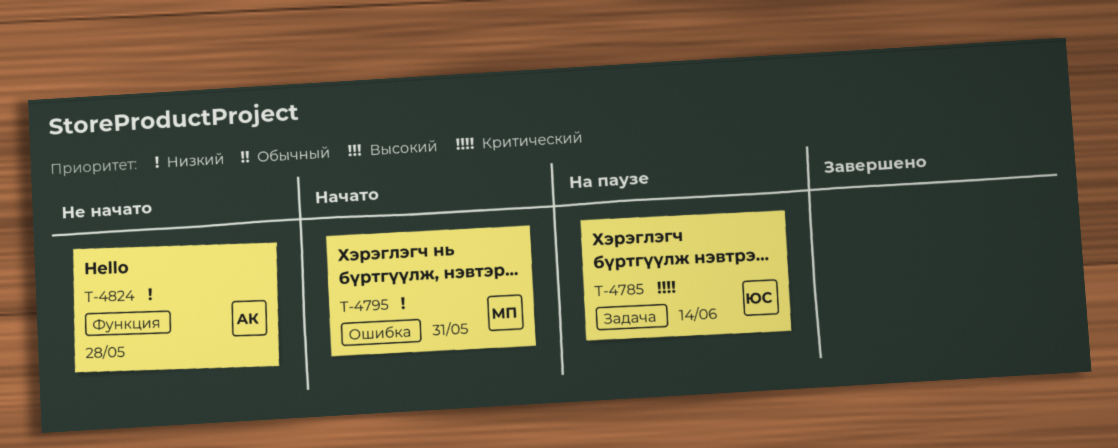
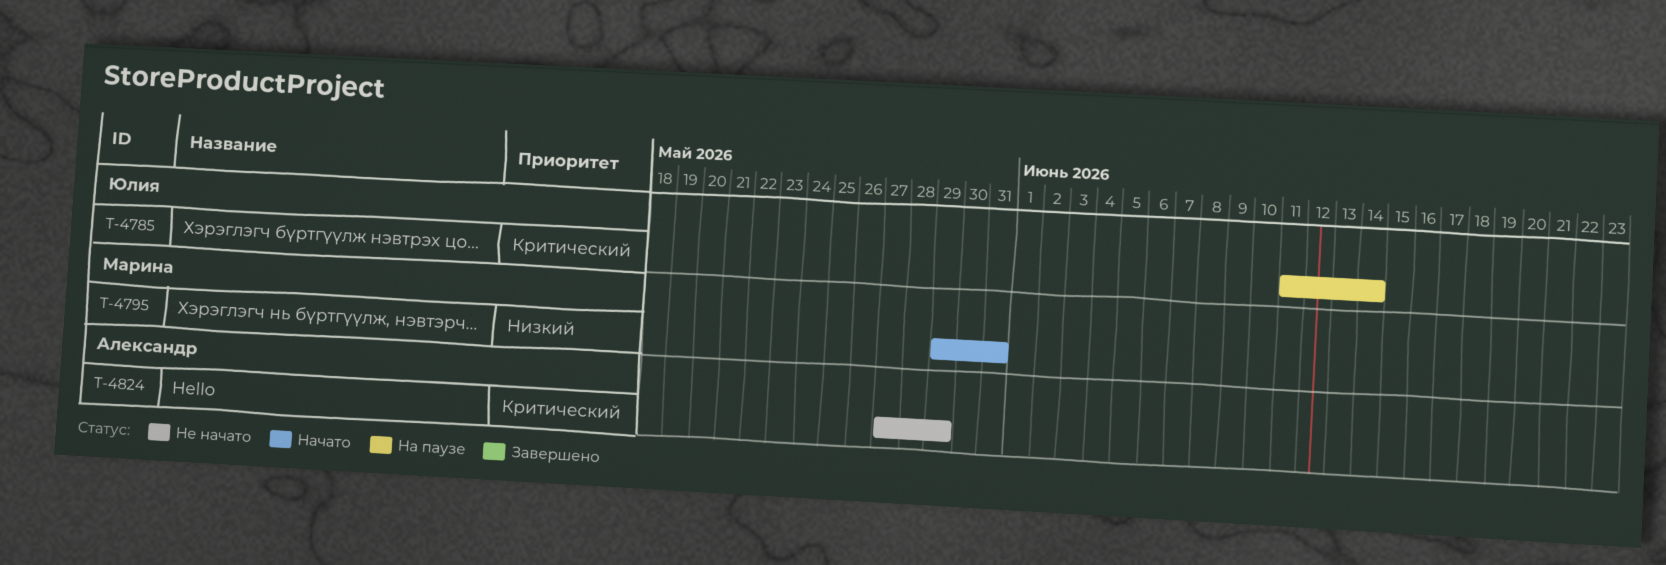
T-4824, priority: Низкий -> Критический
T-4824, due: May 28 -> May 29

